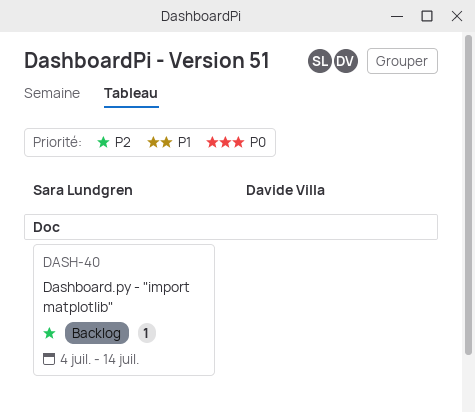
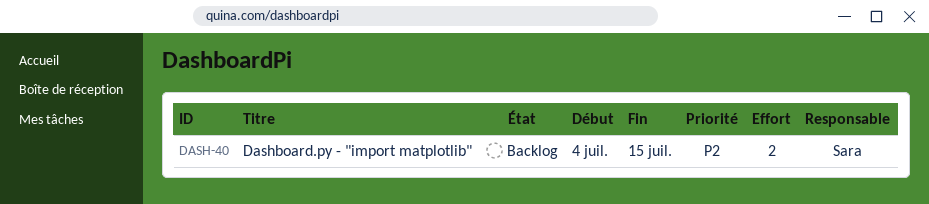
DASH-40, estimate: 1 -> 2
DASH-40, due: Jul 14 -> Jul 15

